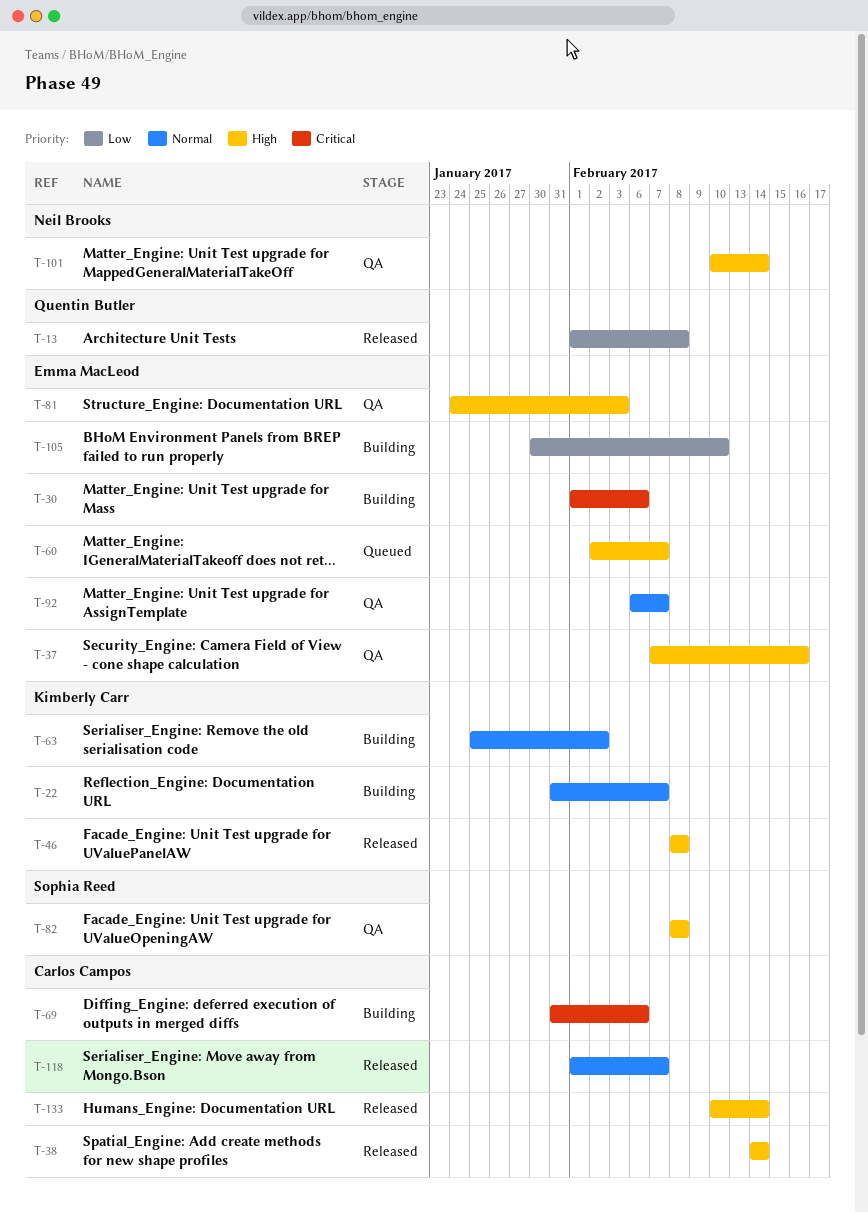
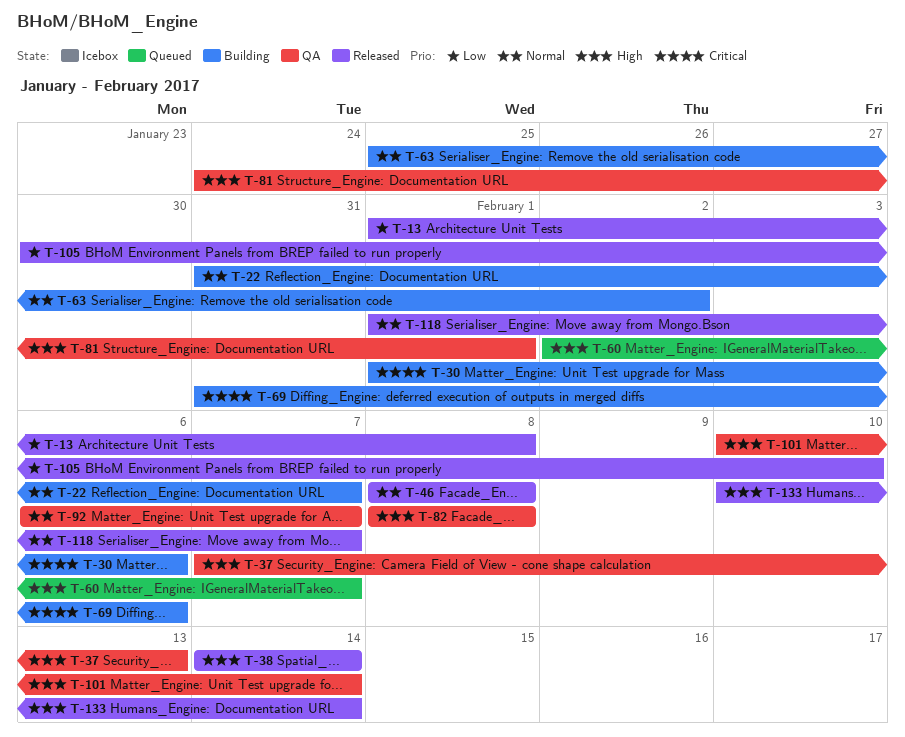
T-37, due: Feb 16 -> Feb 13
T-46, priority: High -> Normal
T-81, due: Feb 3 -> Feb 1
T-105, status: Building -> Released

